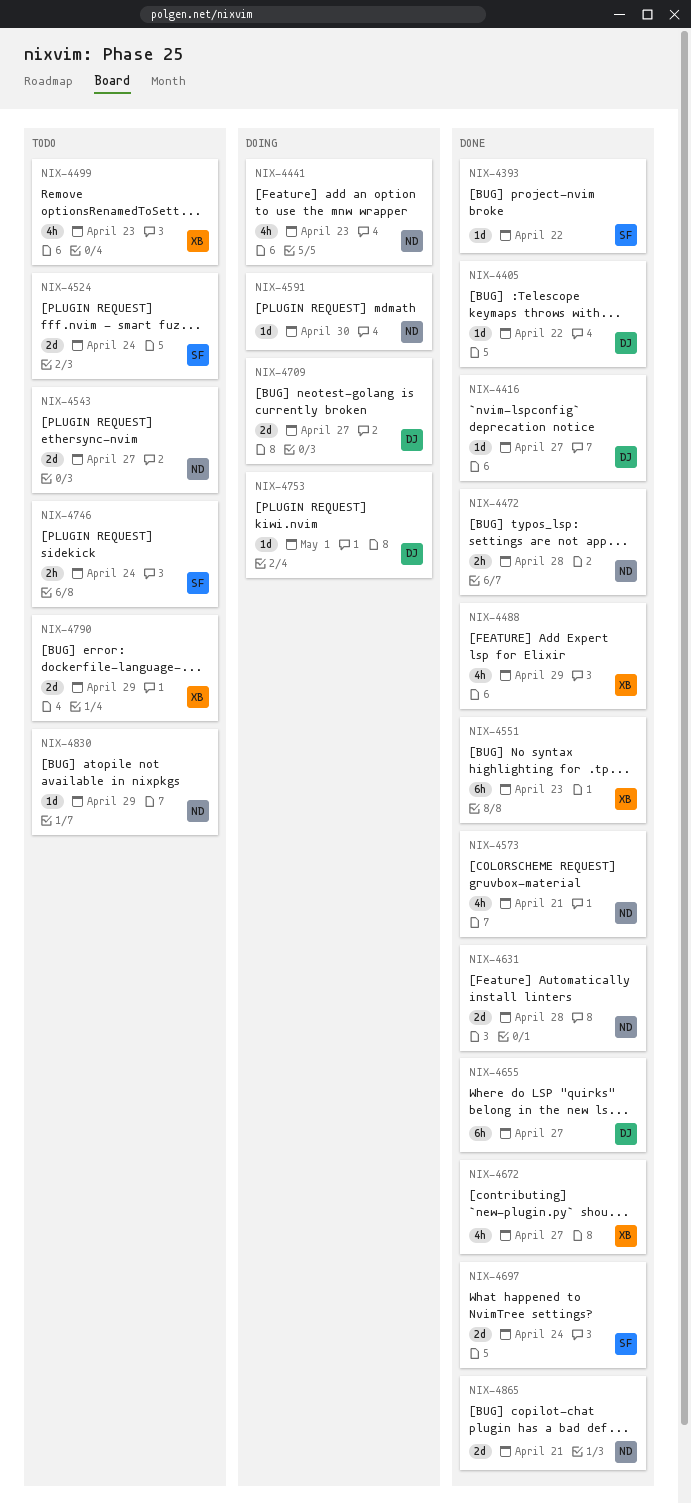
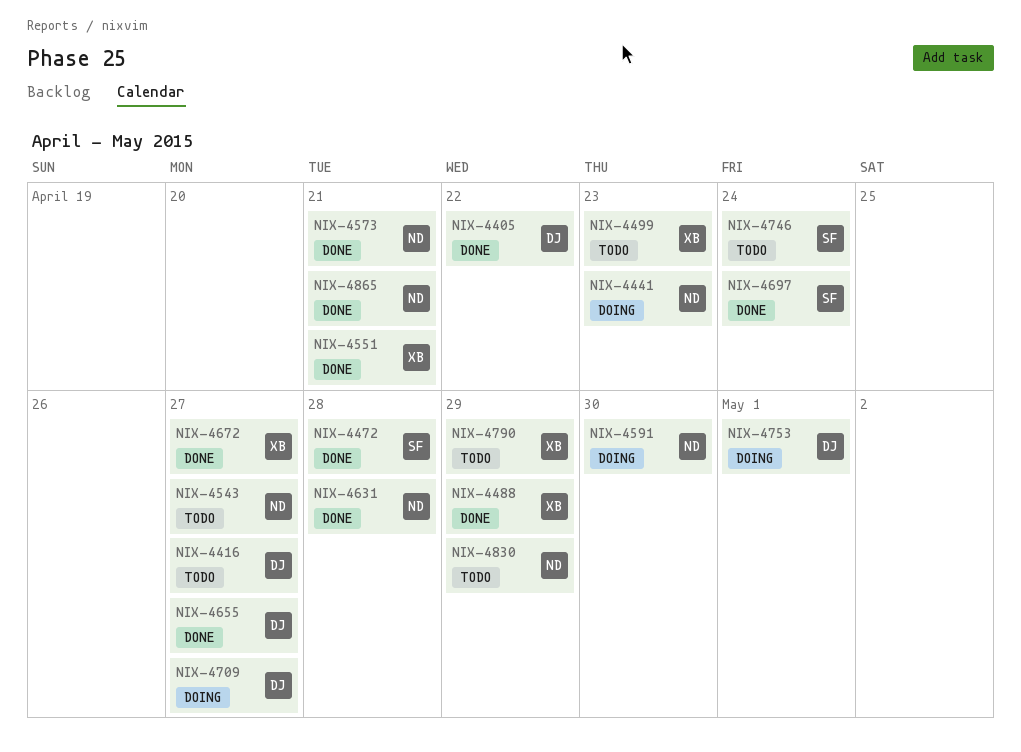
NIX-4393: present -> none
NIX-4416, status: Done -> Todo
NIX-4472, owner: ND -> SF
NIX-4524: present -> none
NIX-4551, due: Apr 23 -> Apr 21

